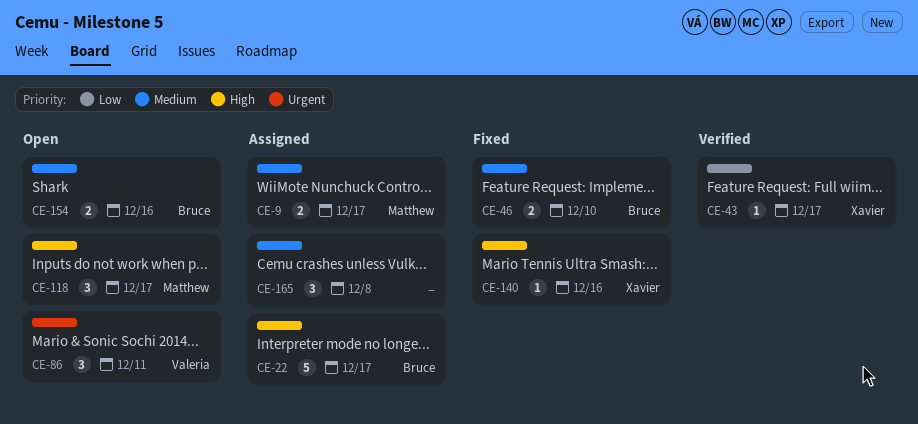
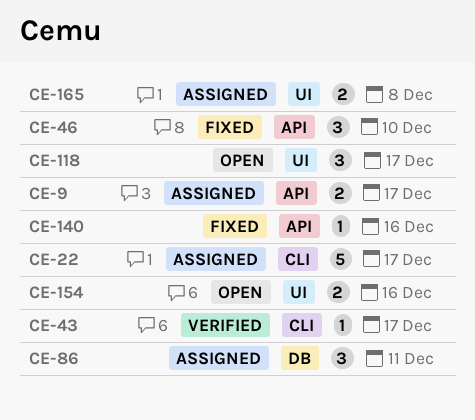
CE-46, estimate: 2 -> 3
CE-86, status: Open -> Assigned
CE-165, estimate: 3 -> 2

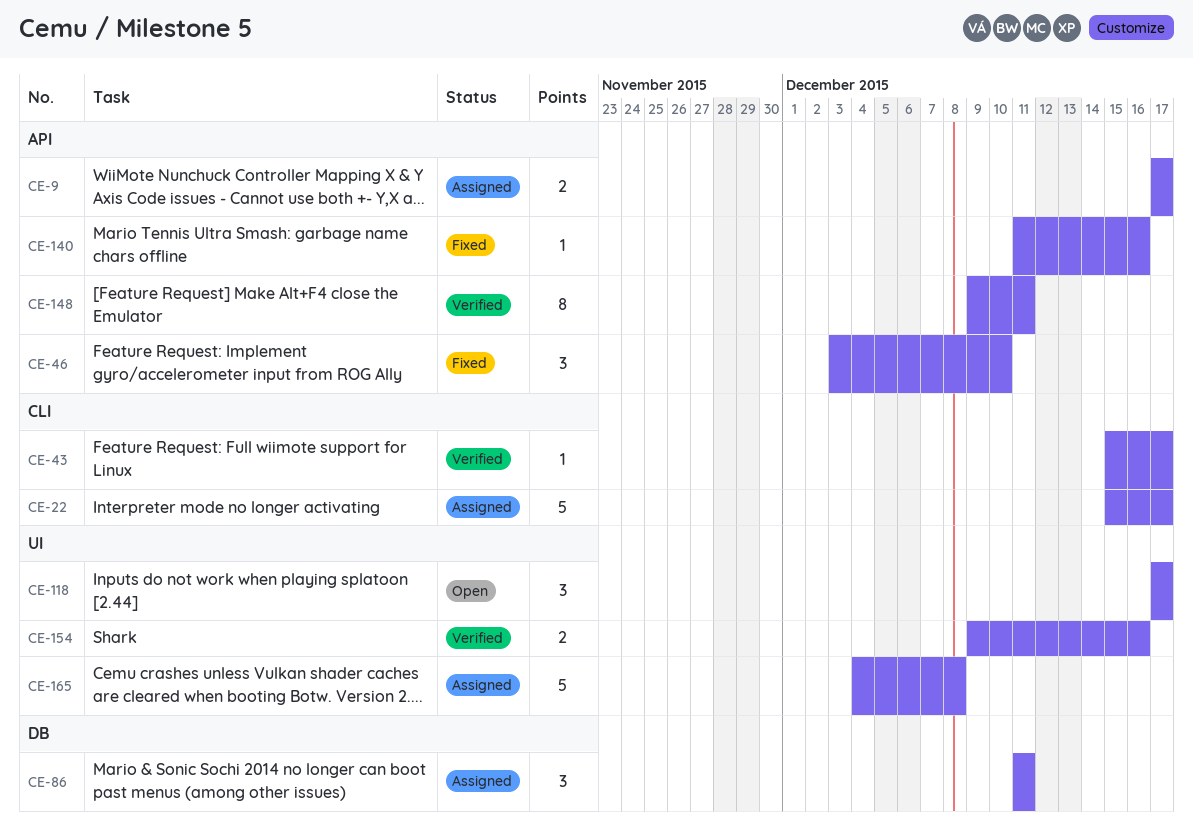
CE-148: none -> present
CE-154, status: Open -> Verified
CE-165, estimate: 2 -> 5

